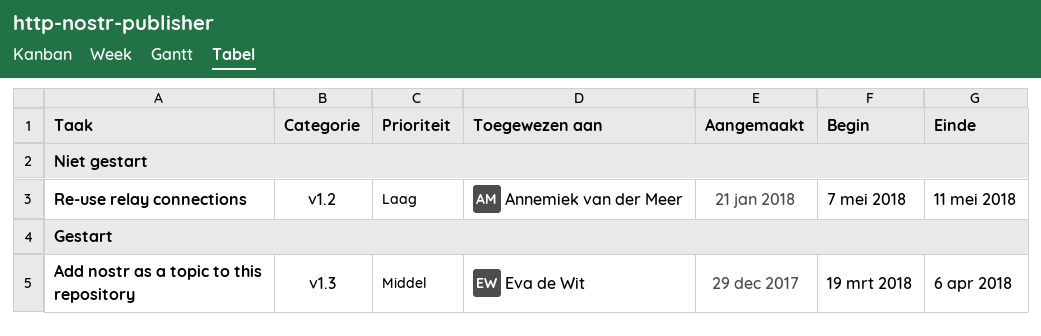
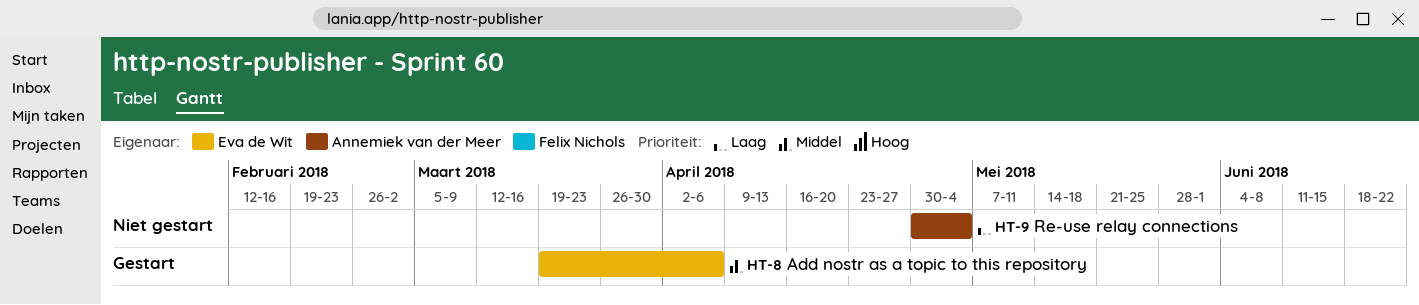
Re-use relay connections, start: May 7 -> Apr 30
Re-use relay connections, due: May 11 -> May 4

